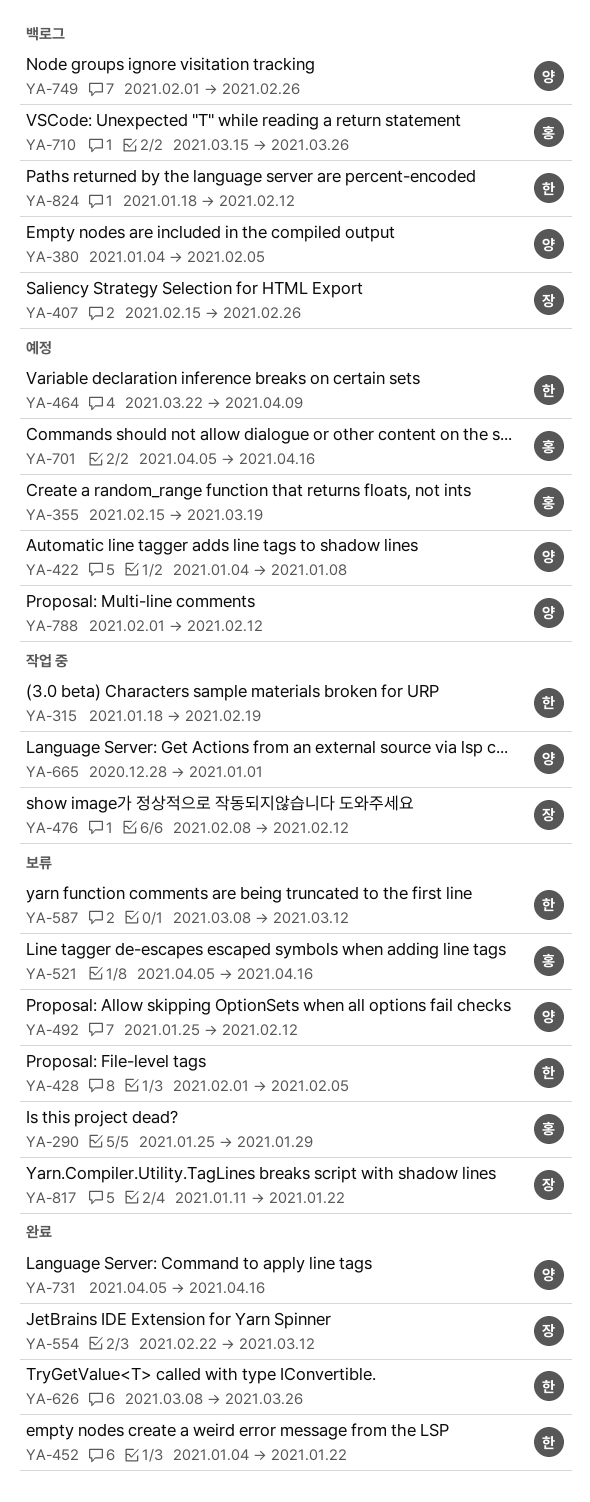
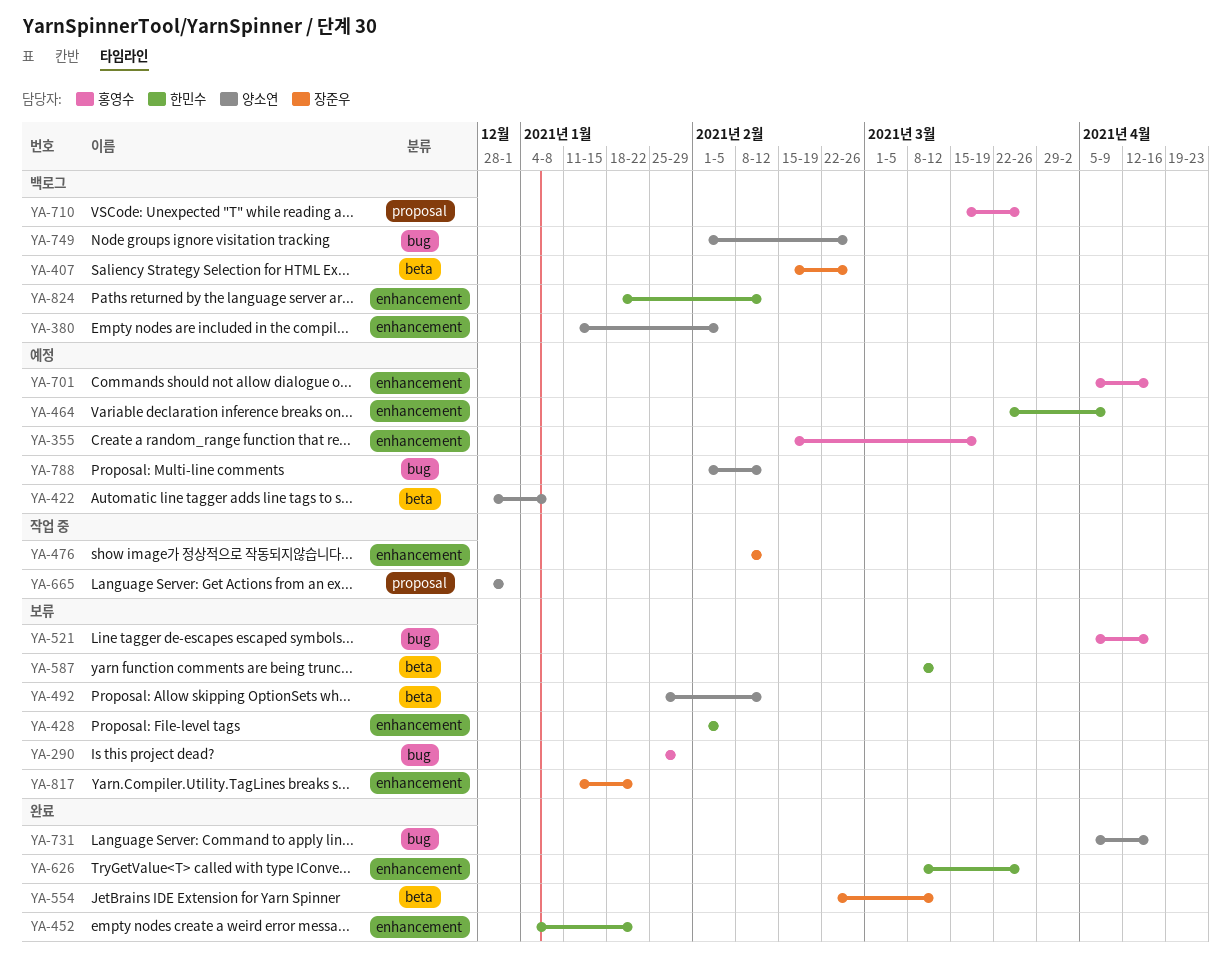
YA-315: present -> none
YA-380, start: Jan 4 -> Jan 11
YA-422, start: Jan 4 -> Dec 28

